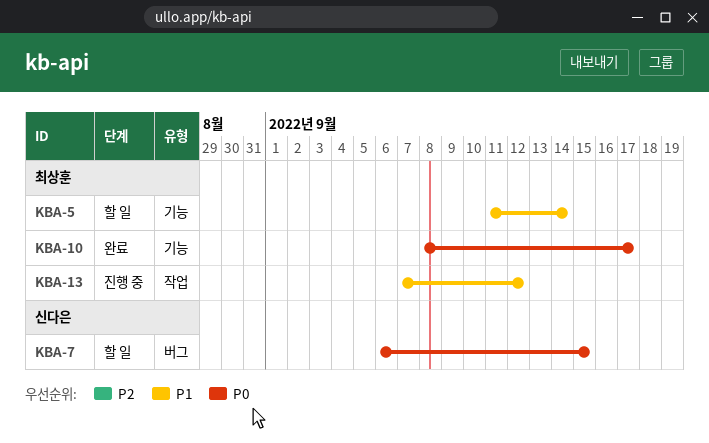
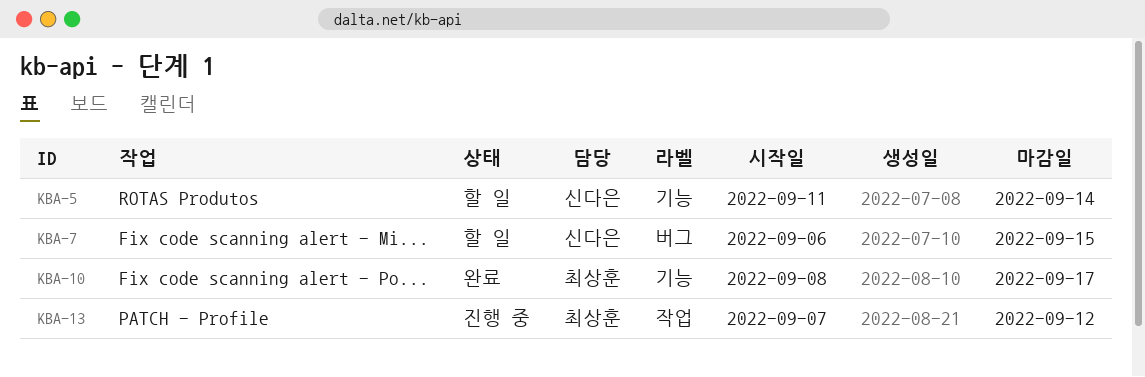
KBA-5, owner: 최상훈 -> 신다은

